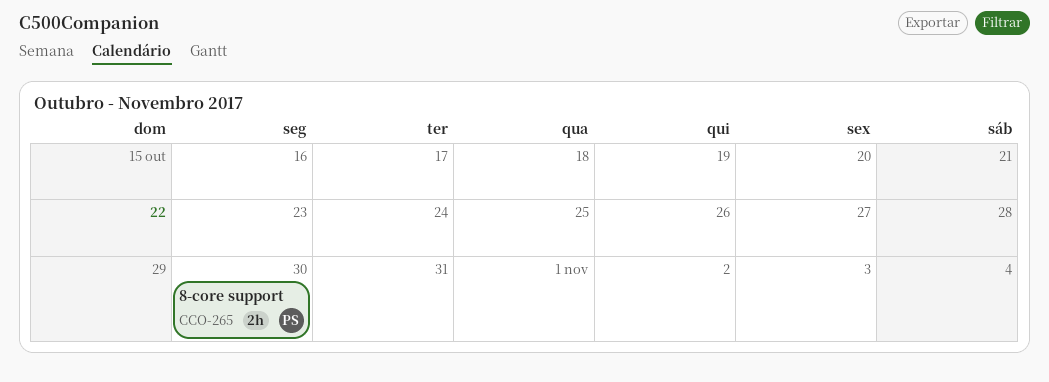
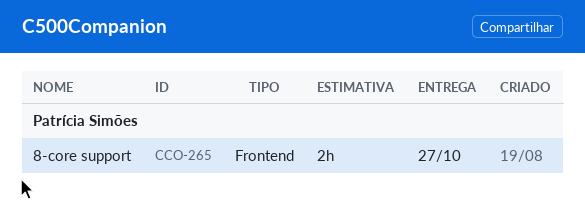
CCO-265, due: Oct 30 -> Oct 27

